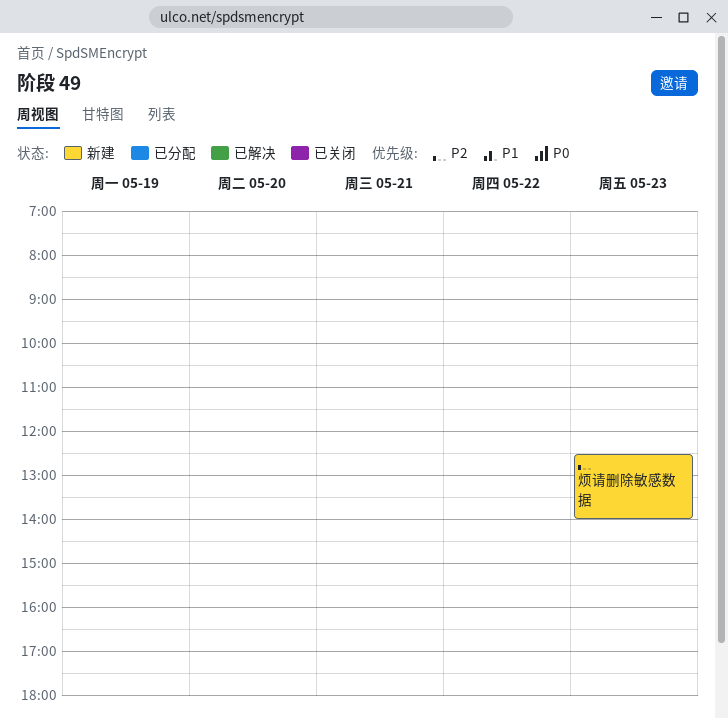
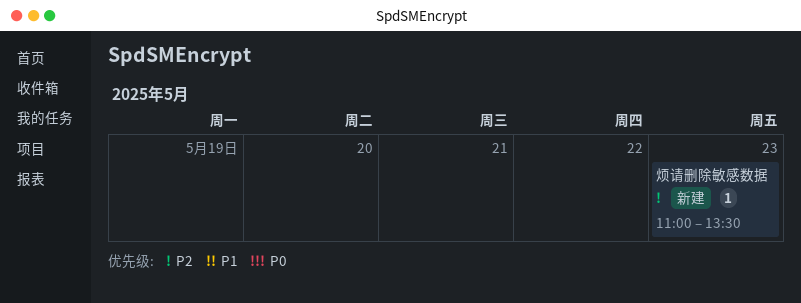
烦请删除敏感数据, begins: 12:30 -> 11:00
烦请删除敏感数据, ends: 14:00 -> 13:30

